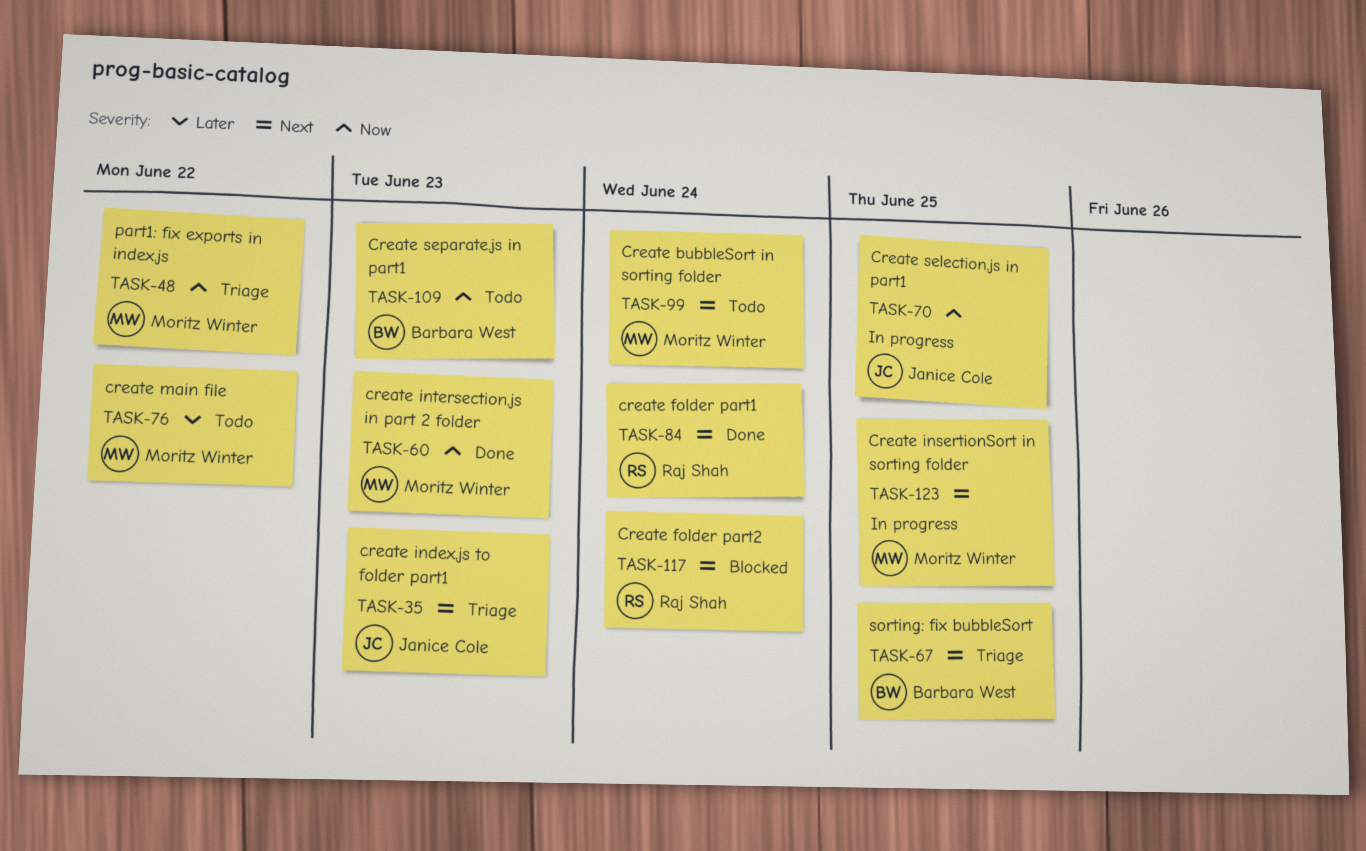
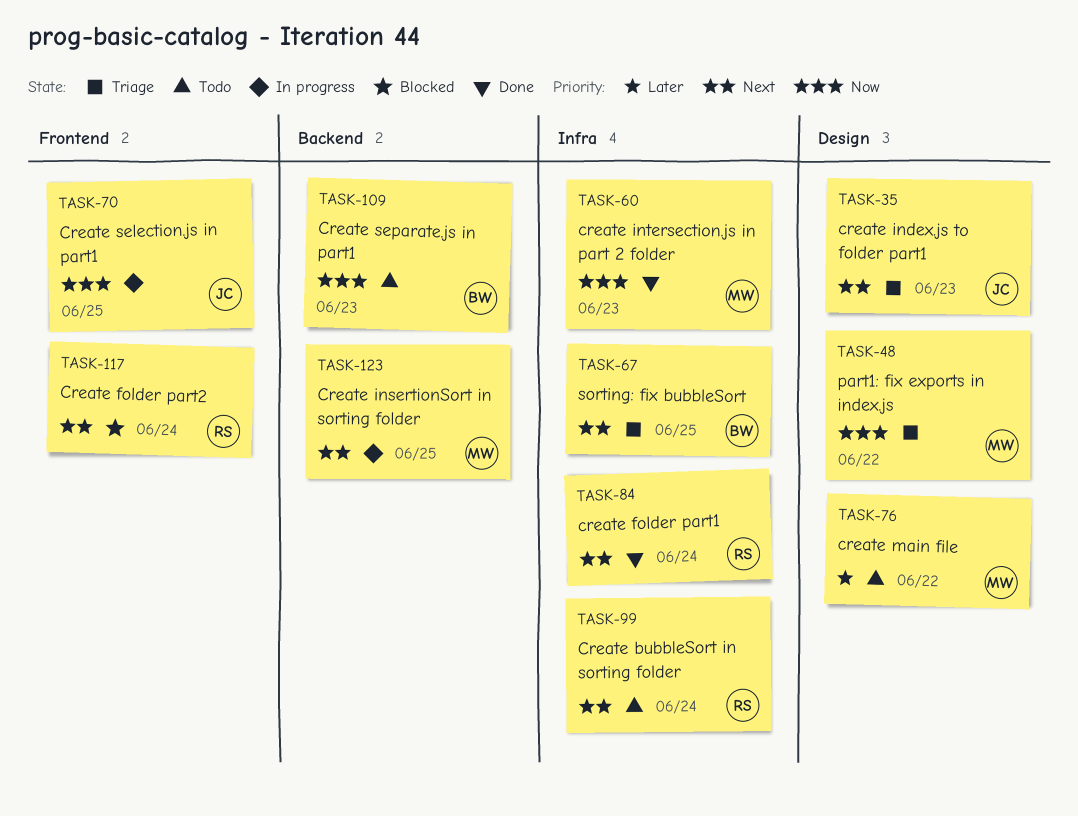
TASK-99, owner: Moritz Winter -> Raj Shah

